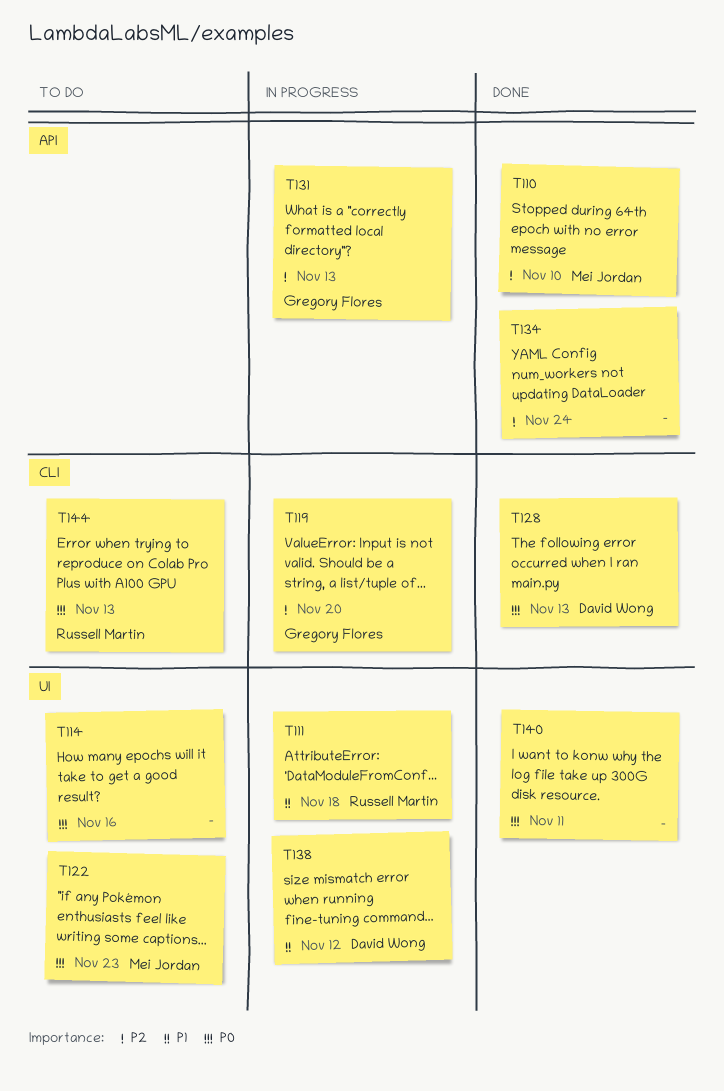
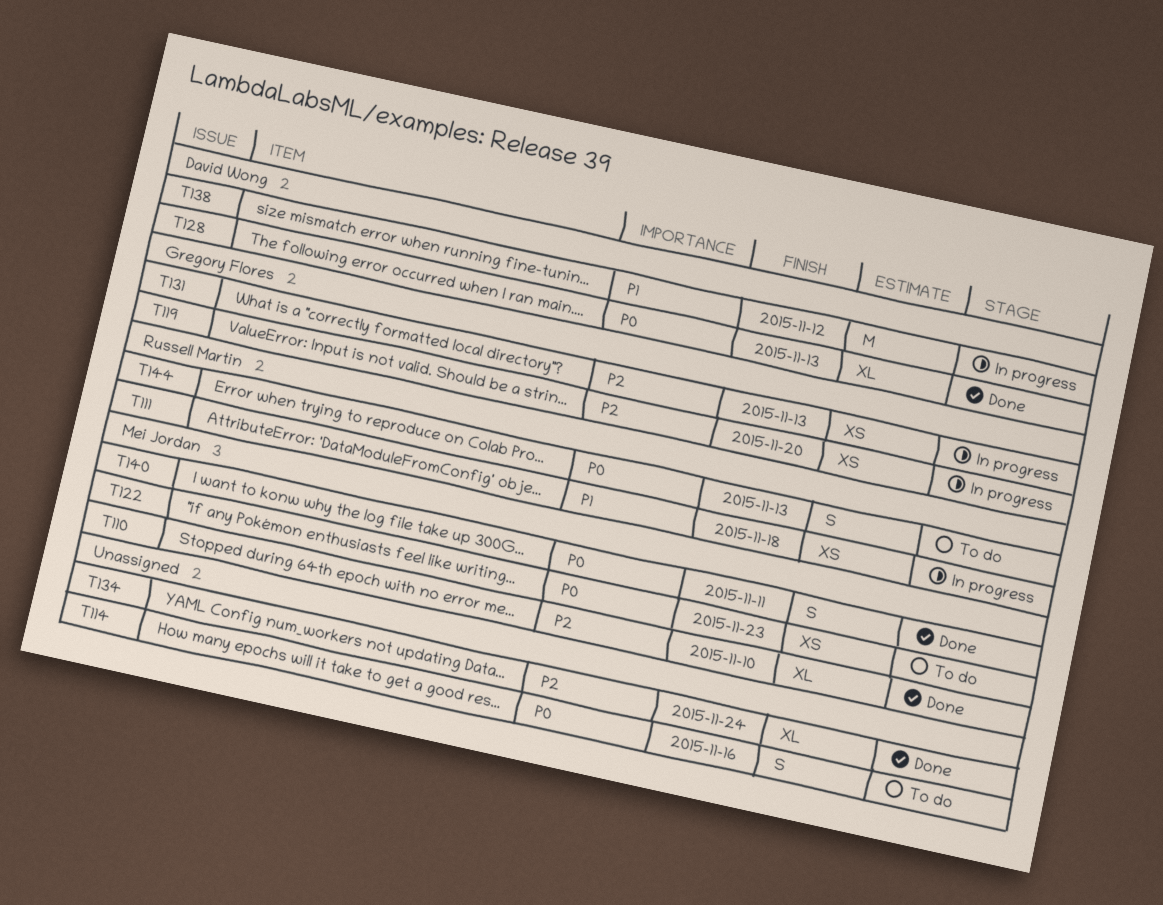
T140, owner: none -> Mei Jordan

